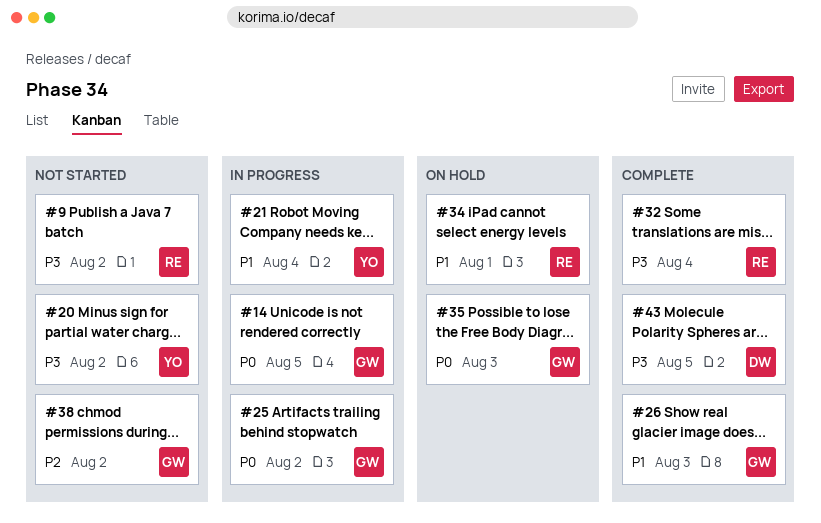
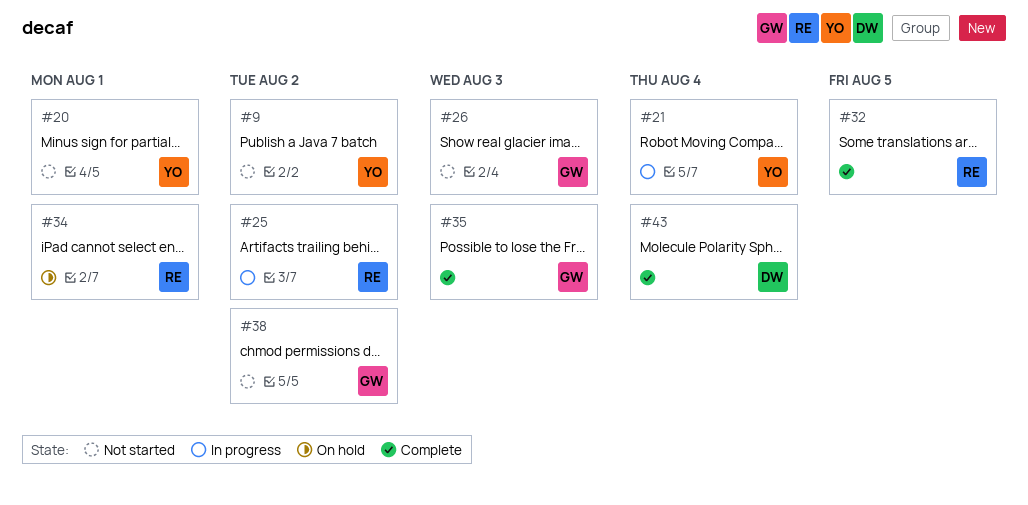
#9, owner: RE -> YO
#14: present -> none
#20, due: Aug 2 -> Aug 1
#25, owner: GW -> RE
#26, status: Complete -> Not started
#32, due: Aug 4 -> Aug 5
#35, status: On hold -> Complete
#43, due: Aug 5 -> Aug 4

